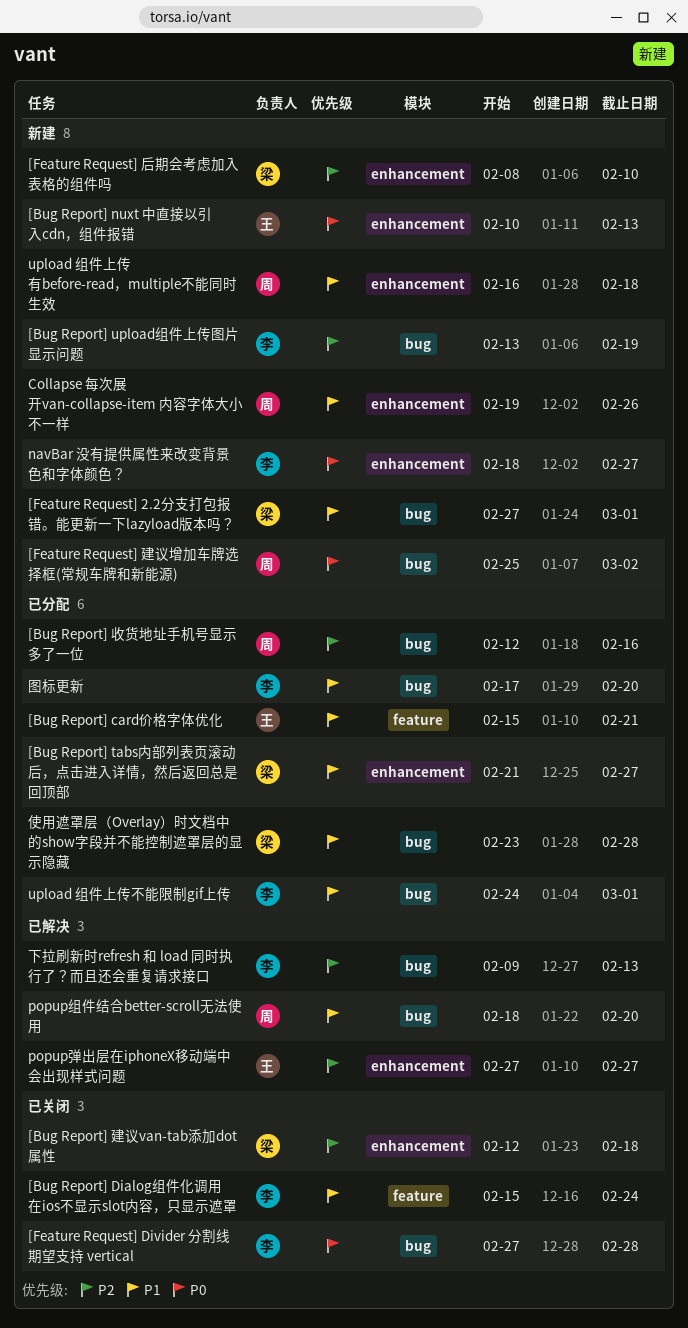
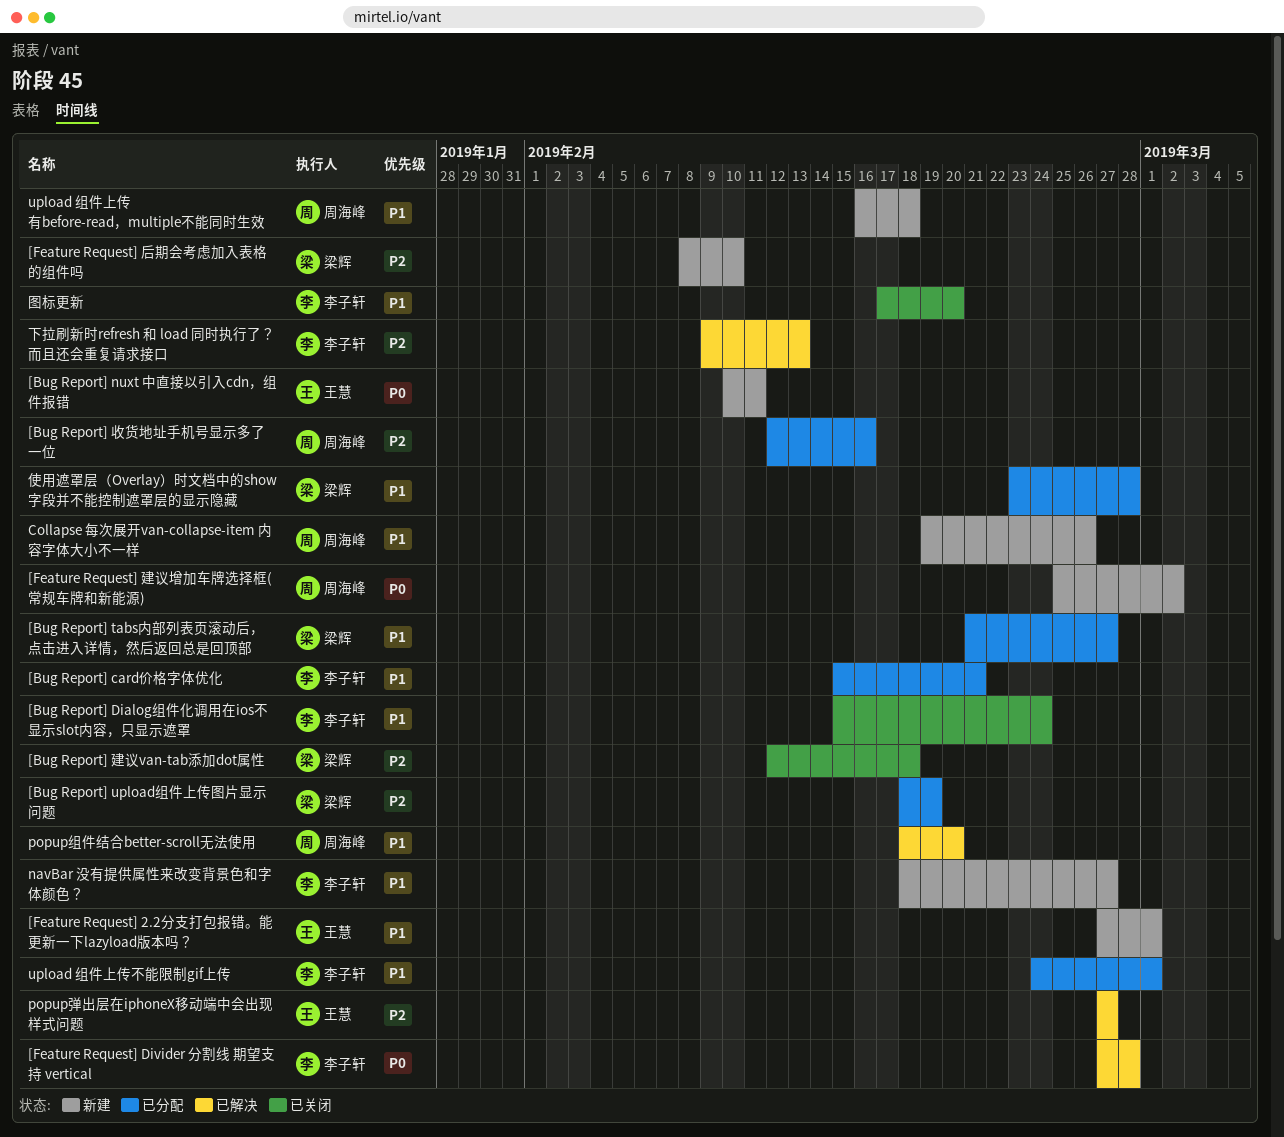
[Bug Report] card价格字体优化, owner: 王慧 -> 李子轩
[Bug Report] nuxt 中直接以引入cdn，组件报错, due: Feb 13 -> Feb 11
[Bug Report] upload组件上传图片显示问题, status: 新建 -> 已分配
[Bug Report] upload组件上传图片显示问题, owner: 李子轩 -> 梁辉
[Bug Report] upload组件上传图片显示问题, start: Feb 13 -> Feb 18
[Feature Request] 2.2分支打包报错。能更新一下lazyload版本吗？, owner: 梁辉 -> 王慧
[Feature Request] Divider 分割线 期望支持 vertical, status: 已关闭 -> 已解决
navBar 没有提供属性来改变背景色和字体颜色？, priority: P0 -> P1
图标更新, status: 已分配 -> 已关闭

